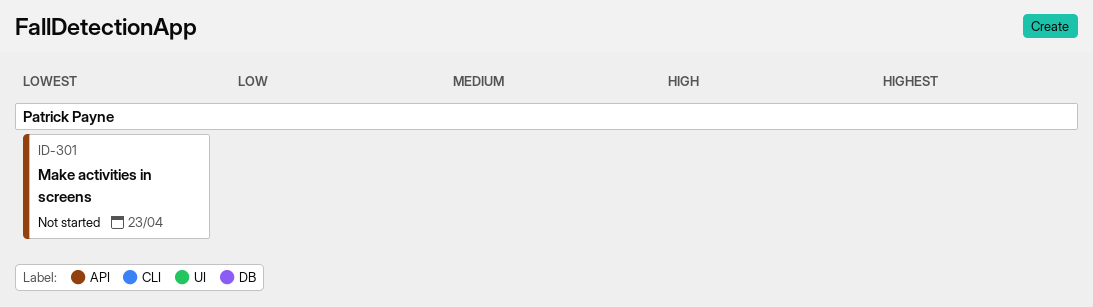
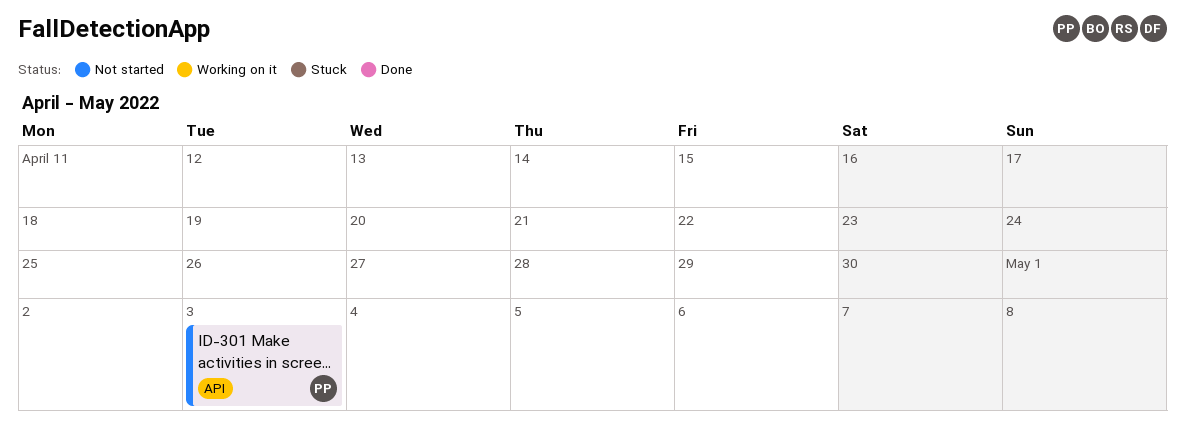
ID-301, due: Apr 23 -> May 3

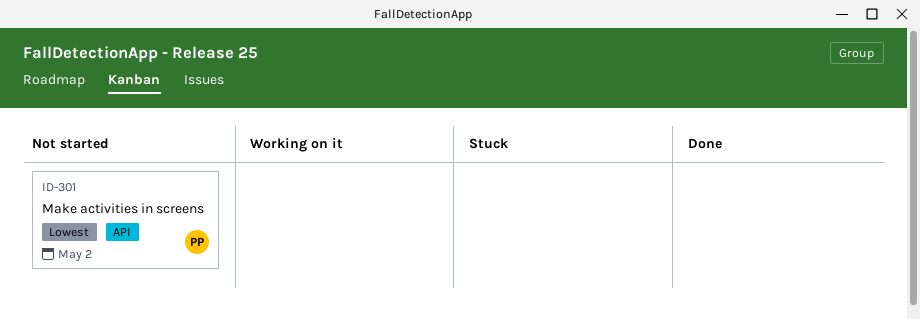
ID-301, due: May 3 -> May 2

